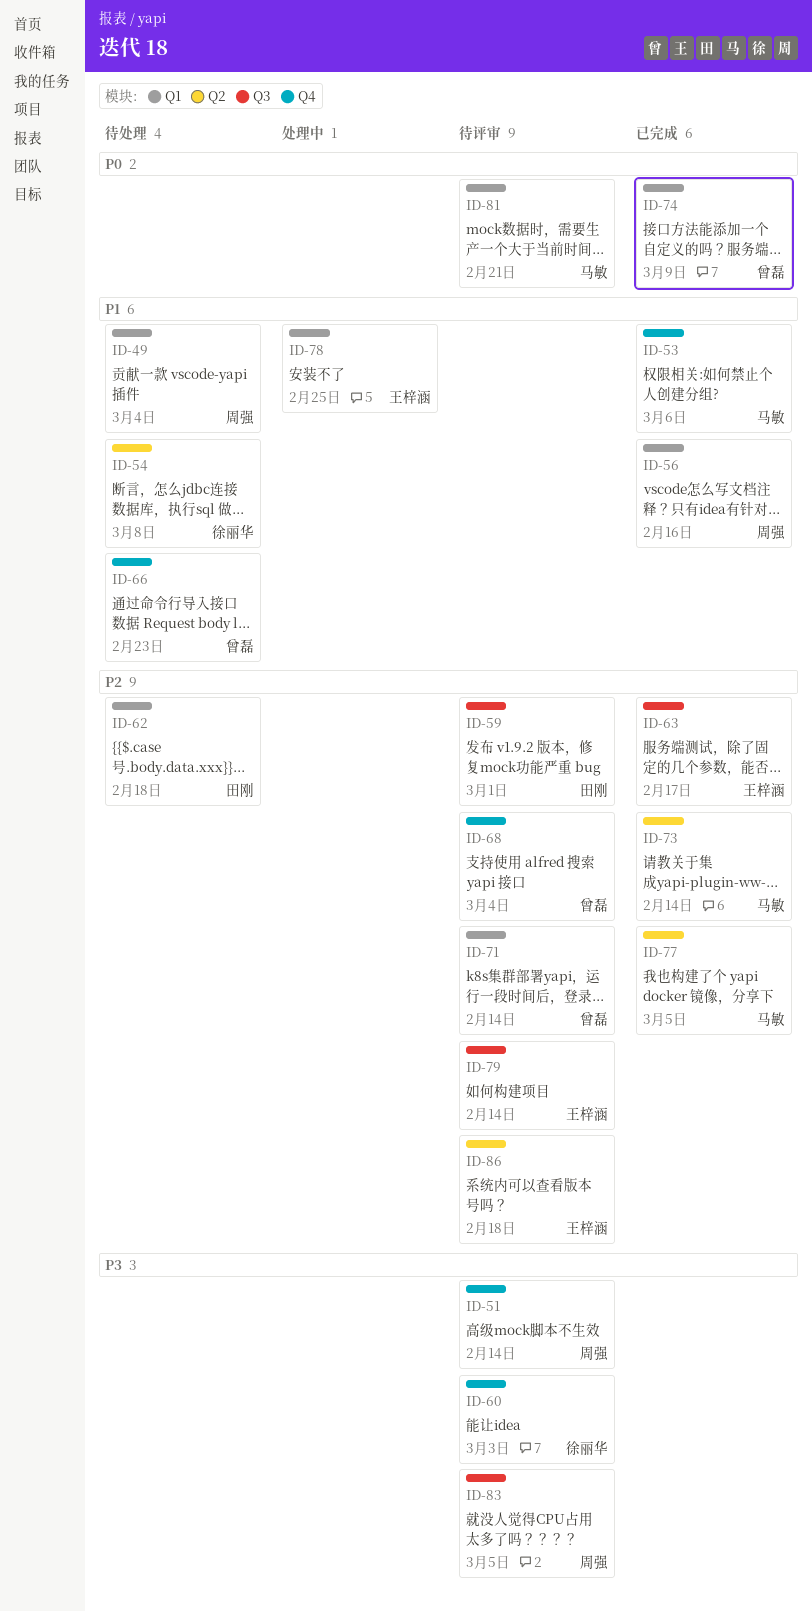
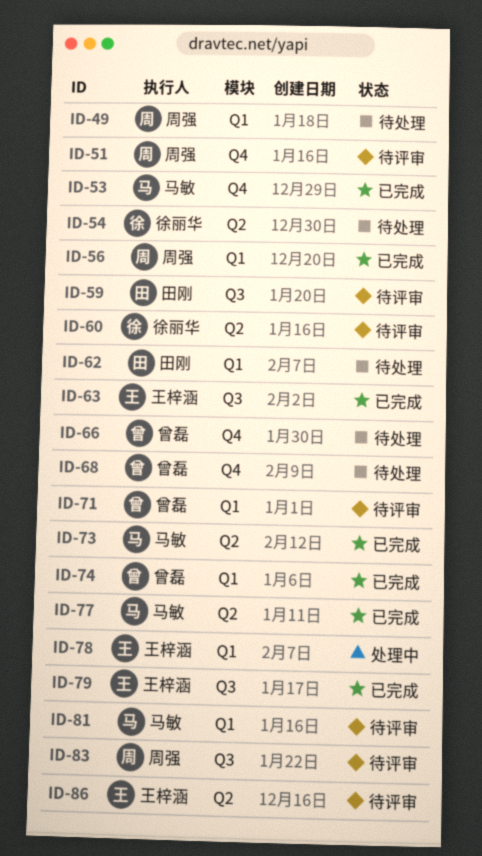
ID-60, label: Q4 -> Q2
ID-68, status: 待评审 -> 待处理
ID-79, status: 待评审 -> 已完成

